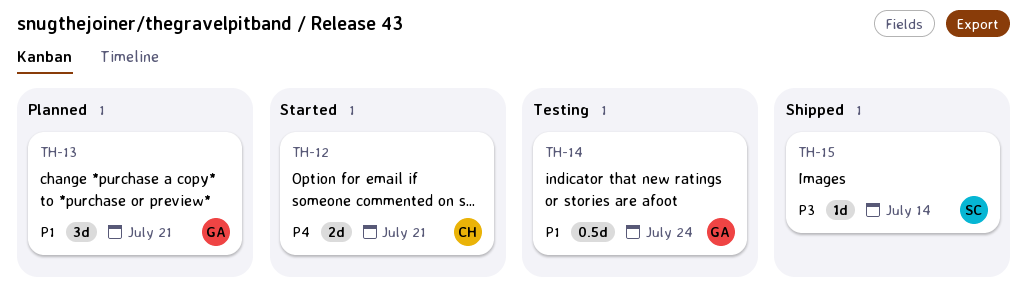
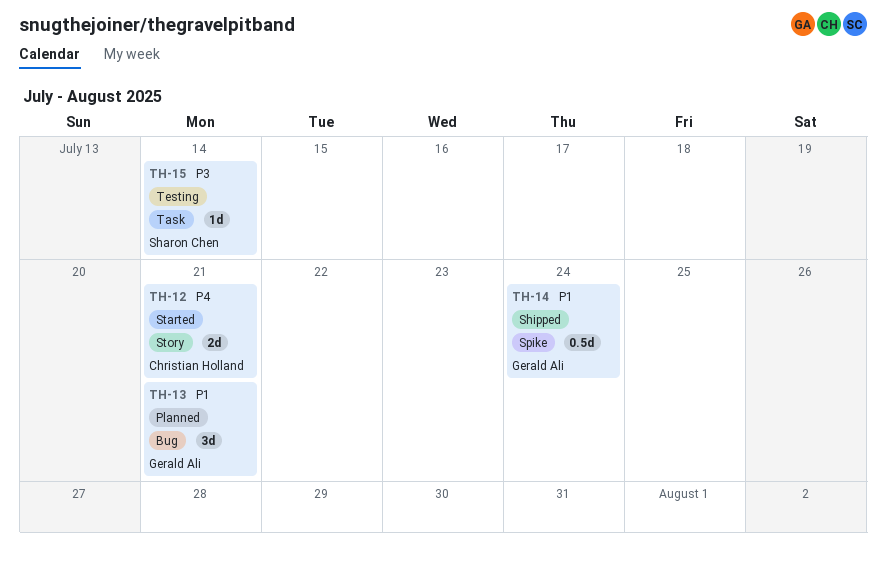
TH-14, status: Testing -> Shipped
TH-15, status: Shipped -> Testing

